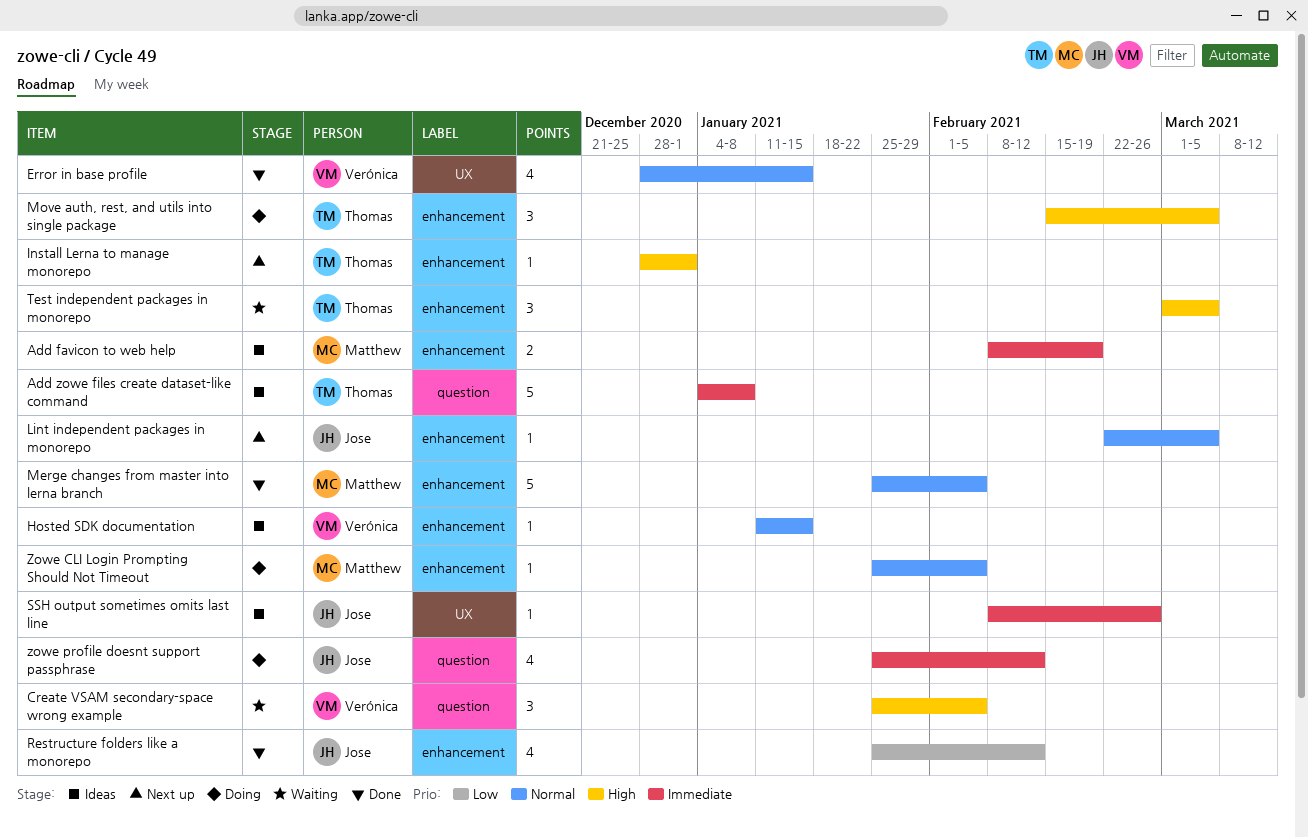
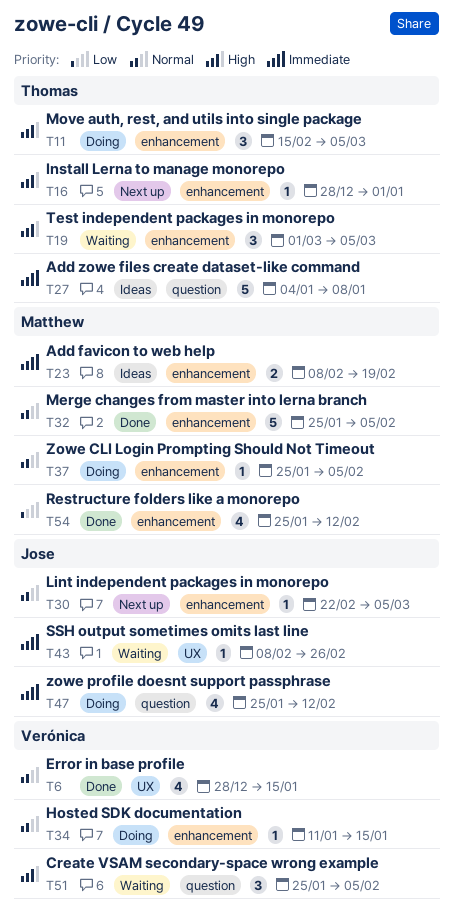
Hosted SDK documentation, status: Ideas -> Doing
Restructure folders like a monorepo, owner: Jose -> Matthew
SSH output sometimes omits last line, status: Ideas -> Waiting

